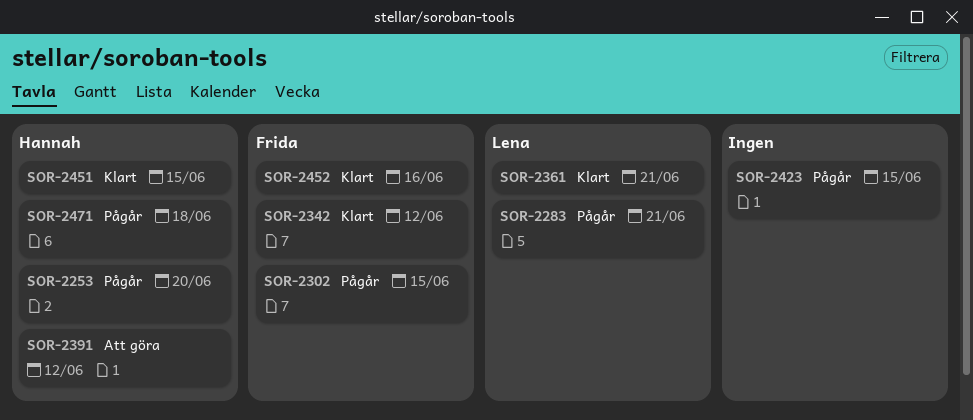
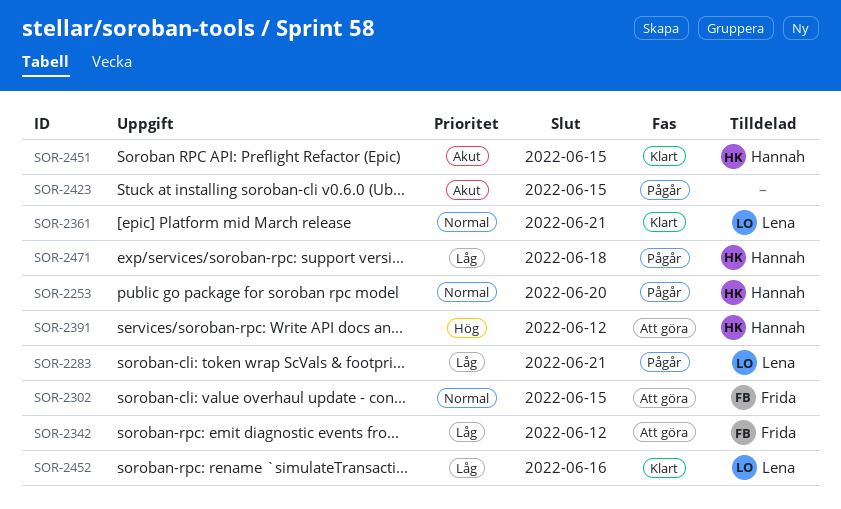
SOR-2302, status: Pågår -> Att göra
SOR-2342, status: Klart -> Att göra
SOR-2452, owner: Frida -> Lena

